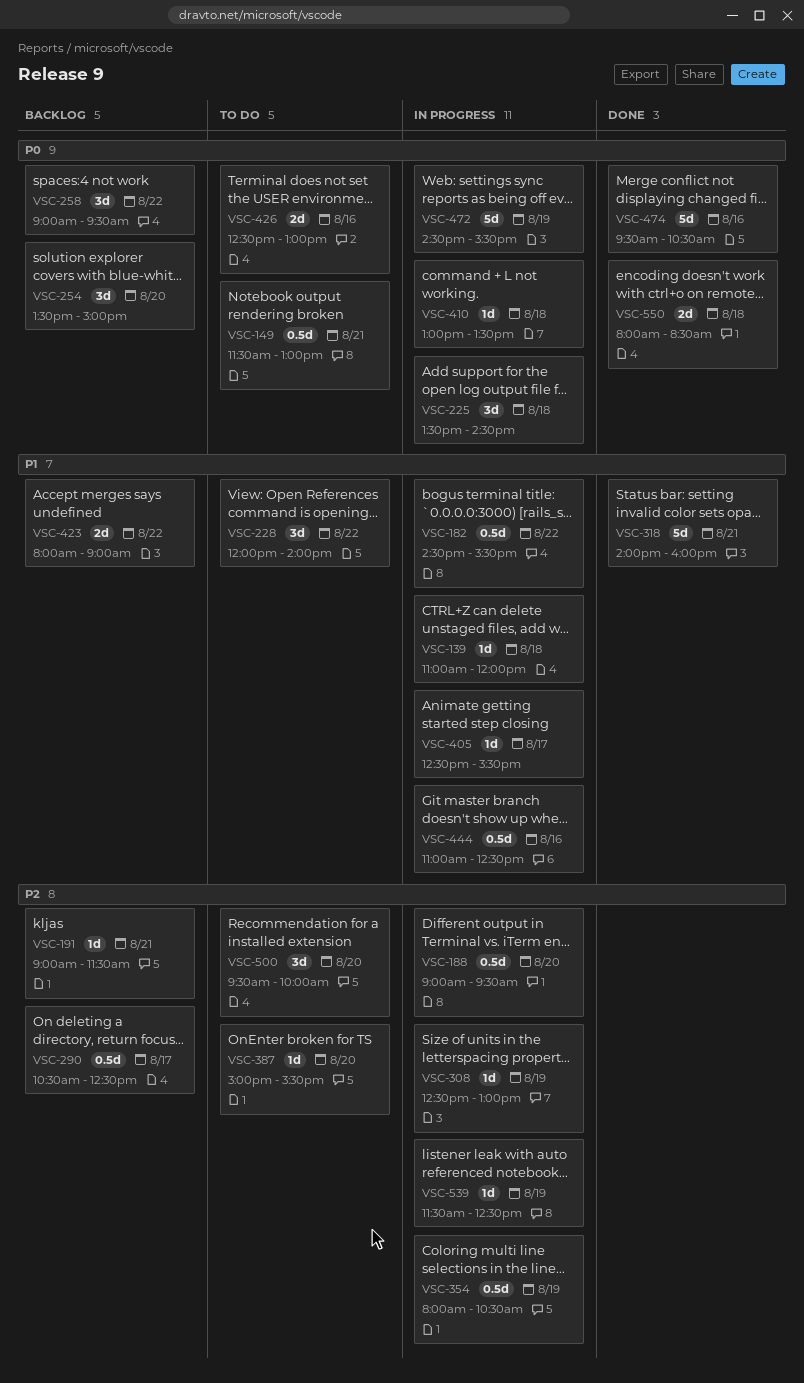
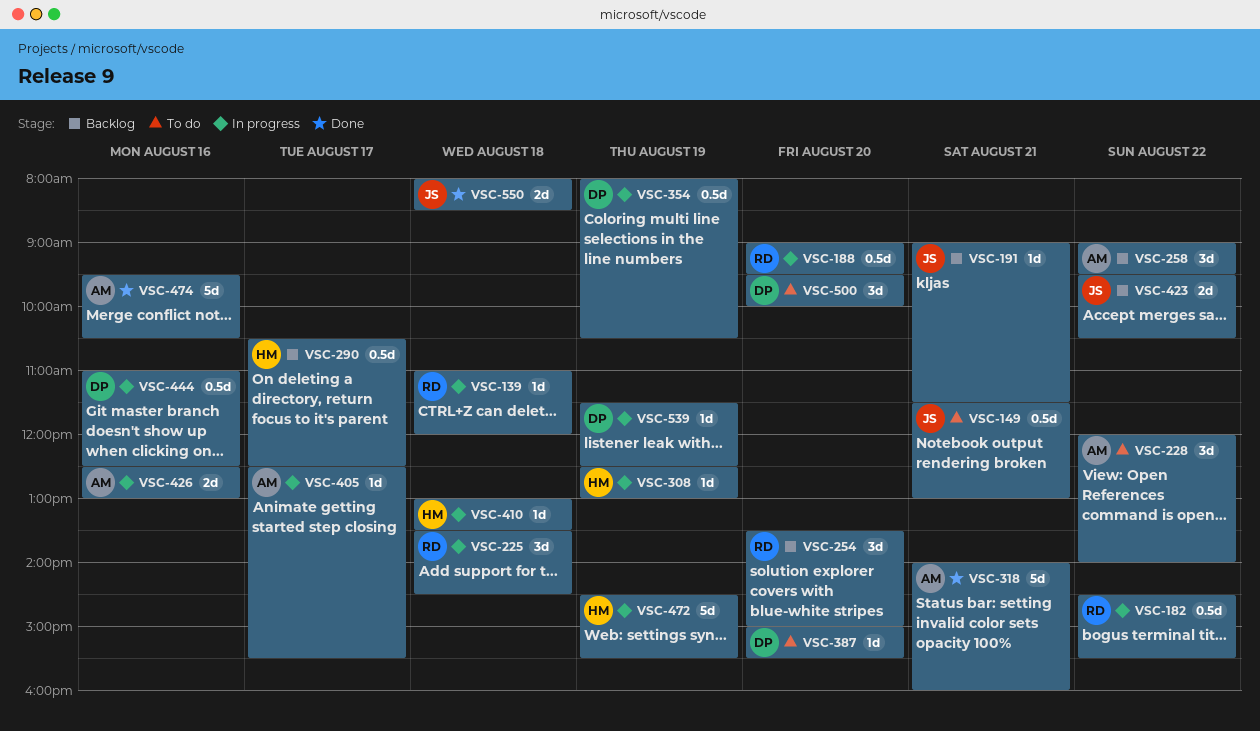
VSC-423, begins: 08:00 -> 09:30
VSC-423, ends: 09:00 -> 10:30
VSC-426, status: To do -> In progress

